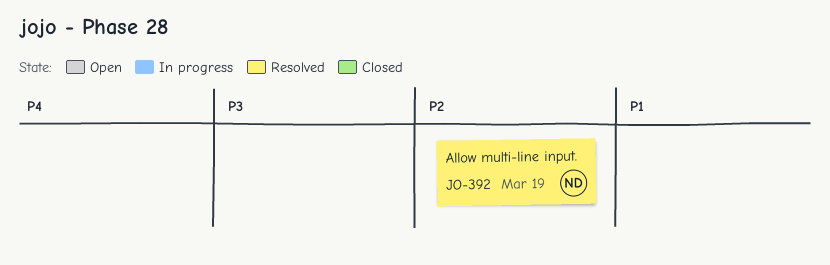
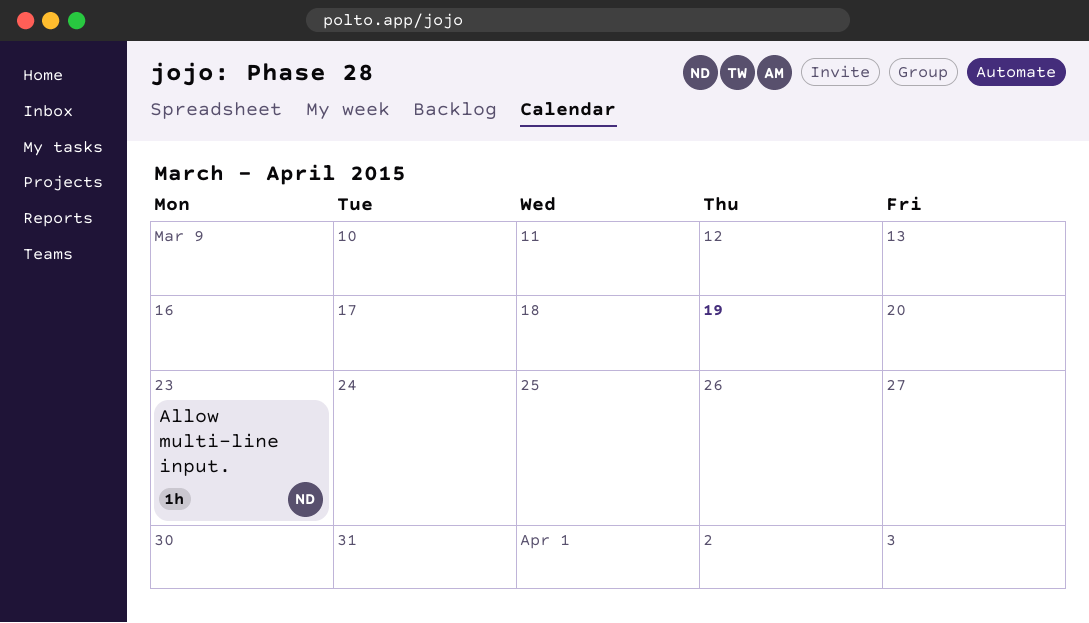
Allow multi-line input., due: Mar 19 -> Mar 23

